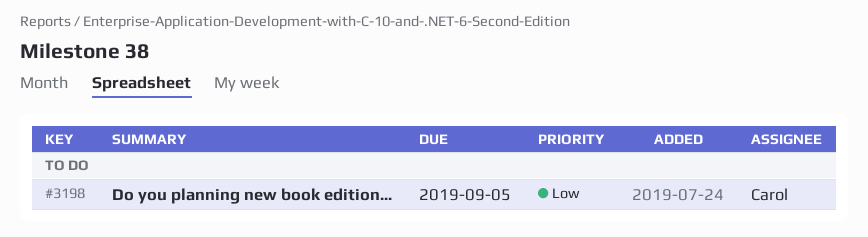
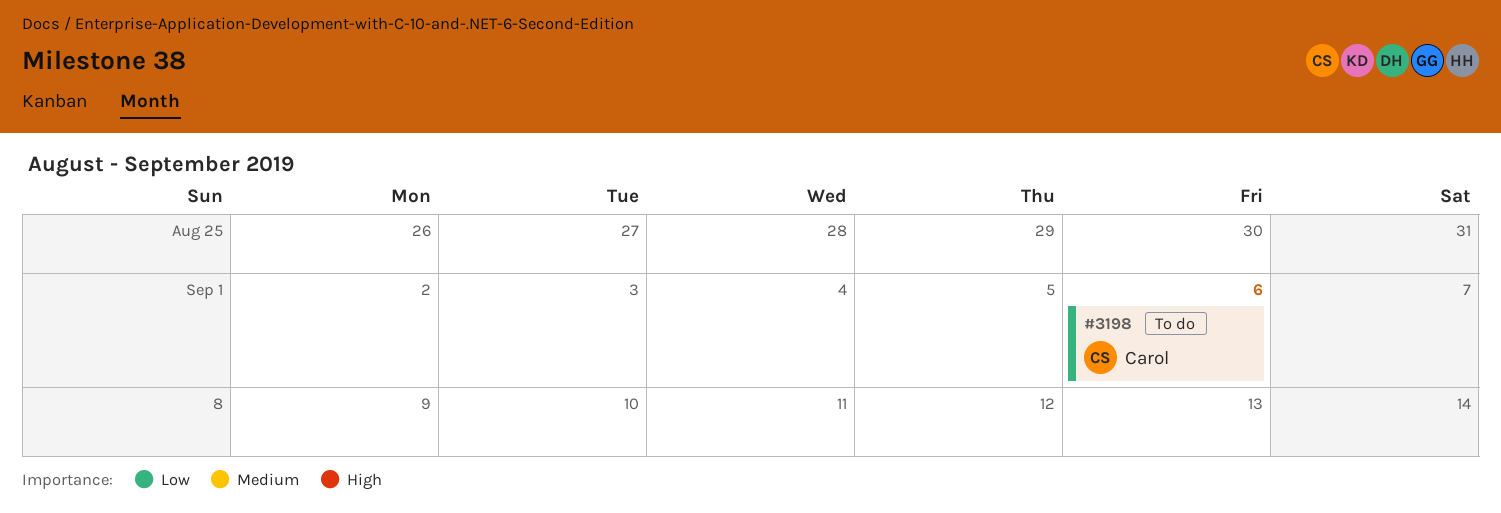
#3198, due: Sep 5 -> Sep 6

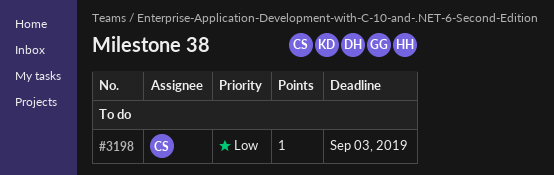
#3198, due: Sep 6 -> Sep 3

